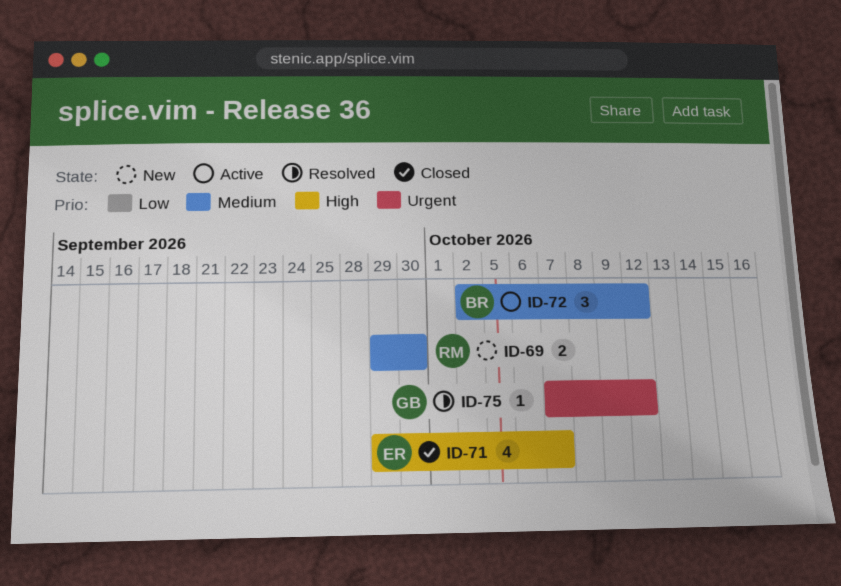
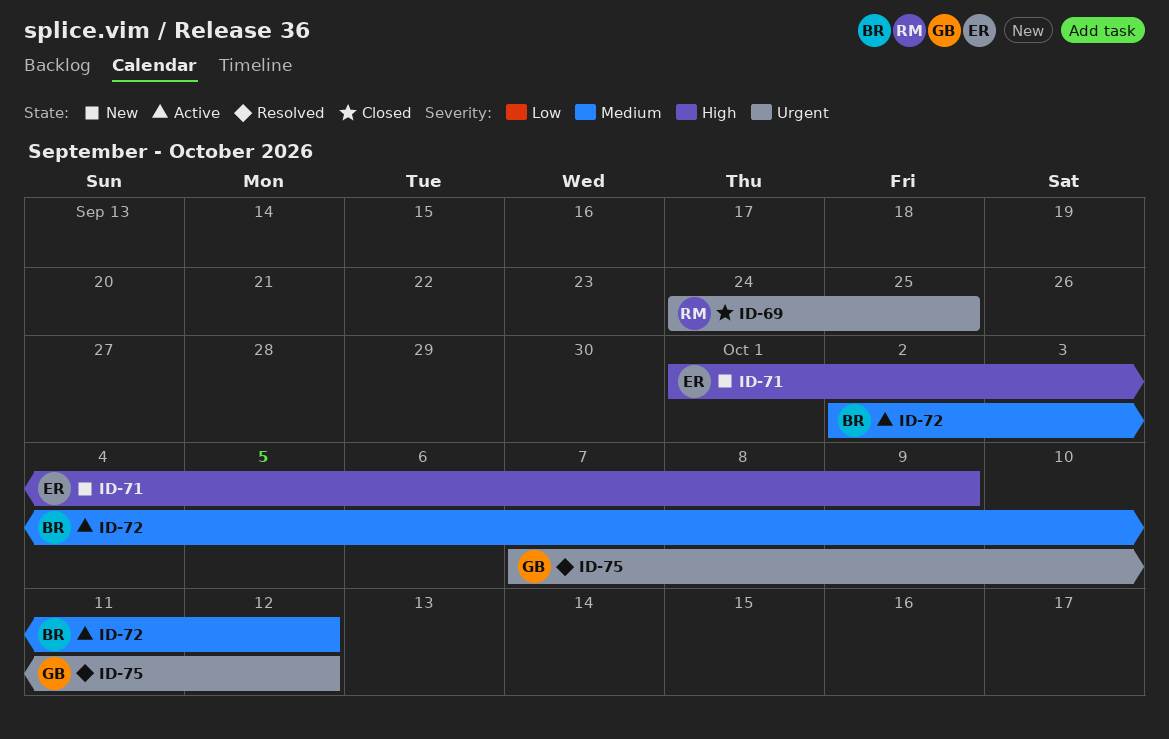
ID-69, status: New -> Closed
ID-69, priority: Medium -> Urgent
ID-69, start: Sep 29 -> Sep 24
ID-69, due: Sep 30 -> Sep 25
ID-71, status: Closed -> New
ID-71, start: Sep 29 -> Oct 1
ID-71, due: Oct 7 -> Oct 9

